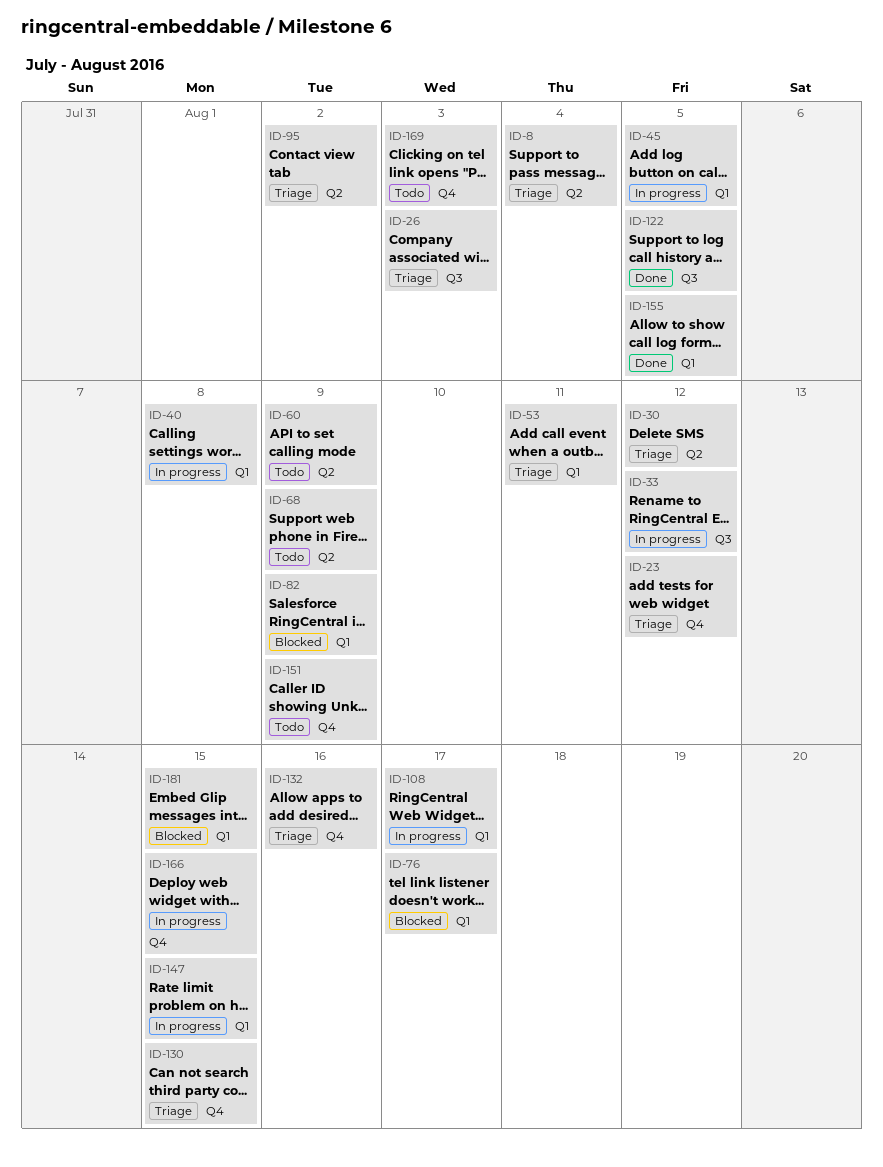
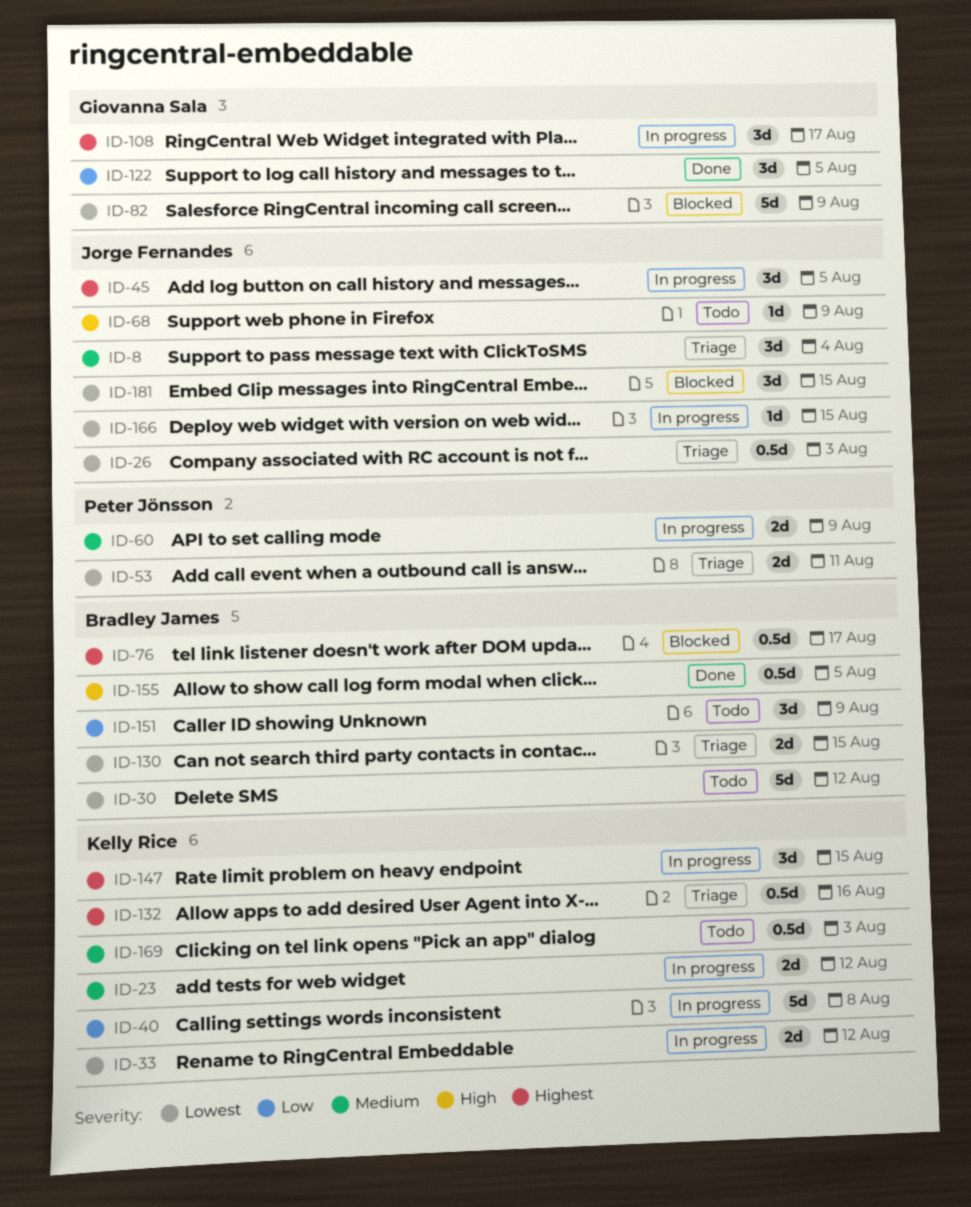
ID-23, status: Triage -> In progress
ID-30, status: Triage -> Todo
ID-60, status: Todo -> In progress
ID-95: present -> none

